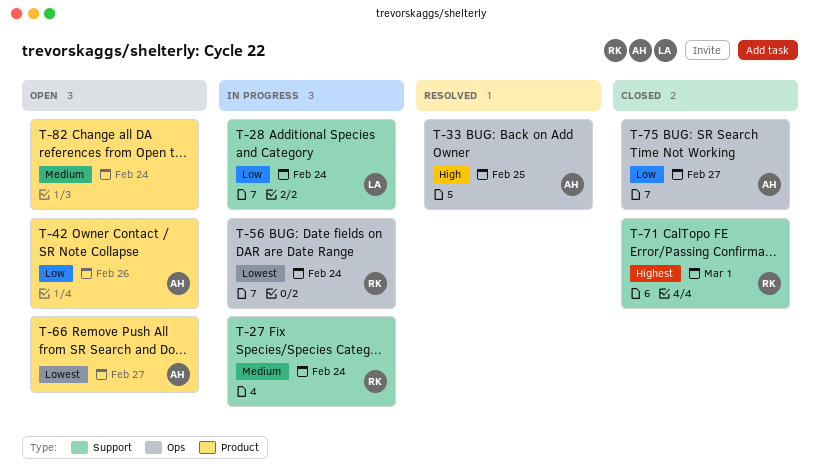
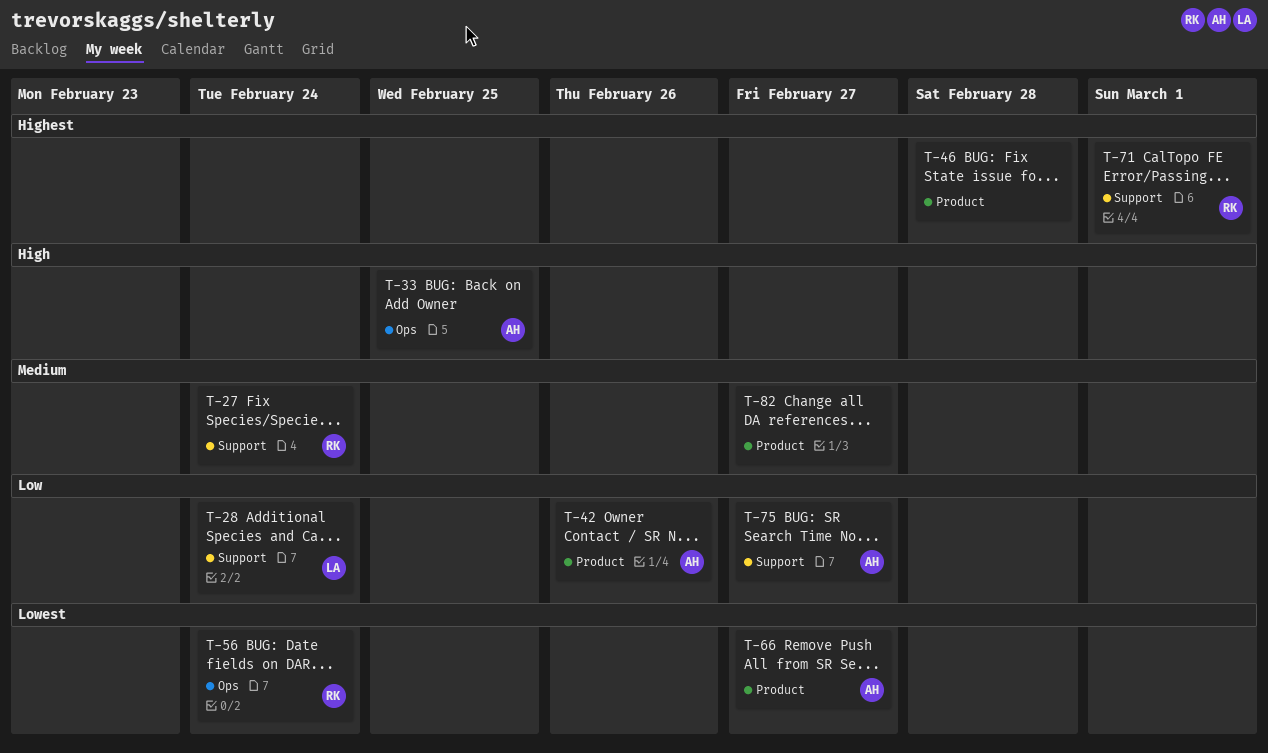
T-46: none -> present
T-75, label: Ops -> Support
T-82, due: Feb 24 -> Feb 27

